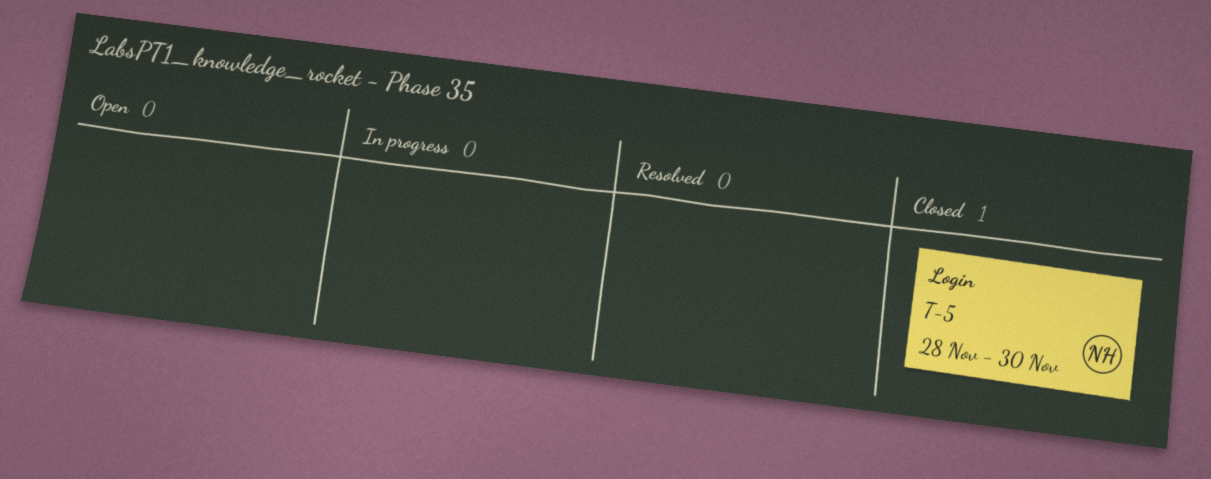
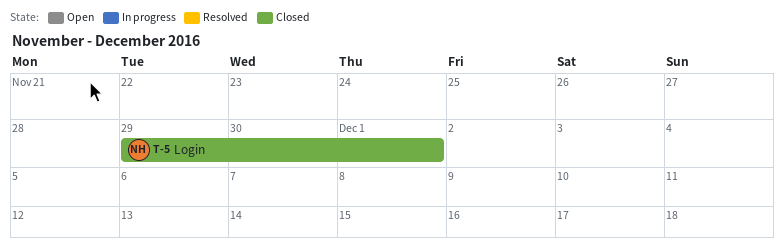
T-5, start: Nov 28 -> Nov 29
T-5, due: Nov 30 -> Dec 1

